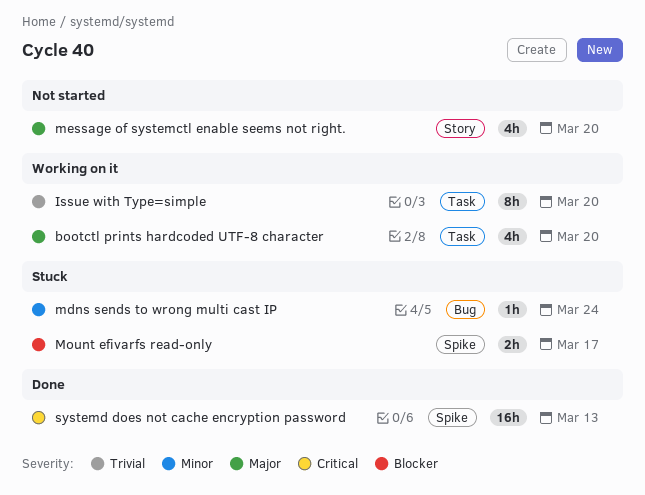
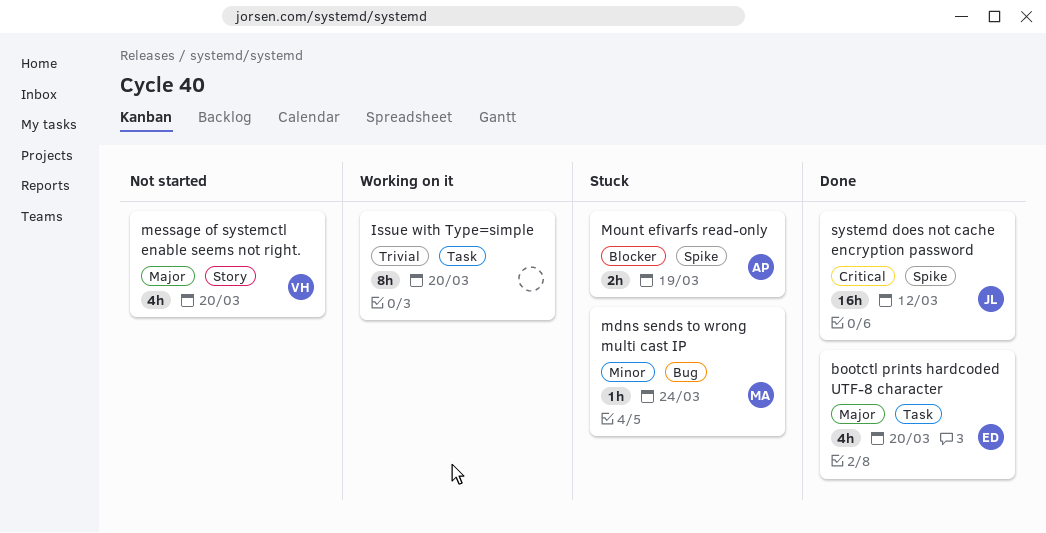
bootctl prints hardcoded UTF-8 character, status: Working on it -> Done
Mount efivarfs read-only, due: Mar 17 -> Mar 19
systemd does not cache encryption password, due: Mar 13 -> Mar 12

